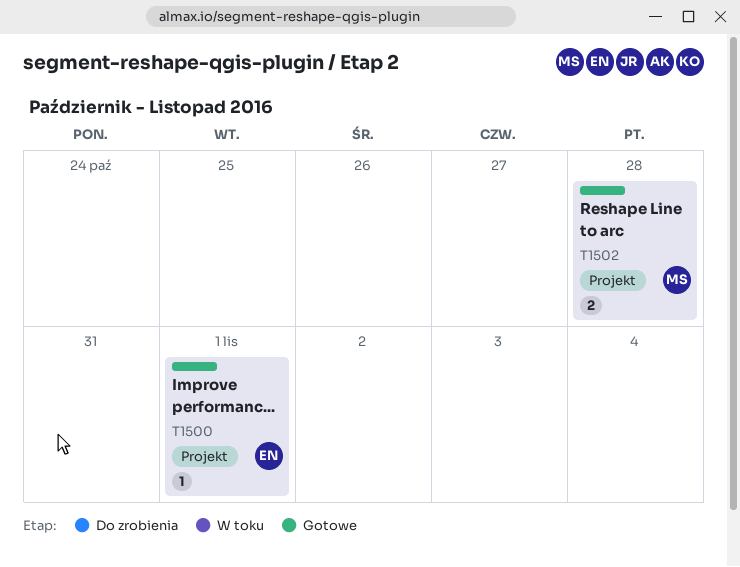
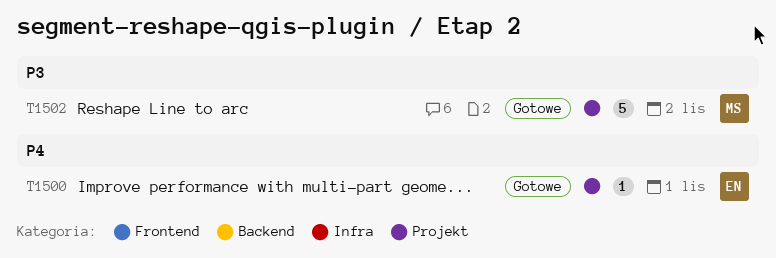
T1502, estimate: 2 -> 5
T1502, due: Oct 28 -> Nov 2

